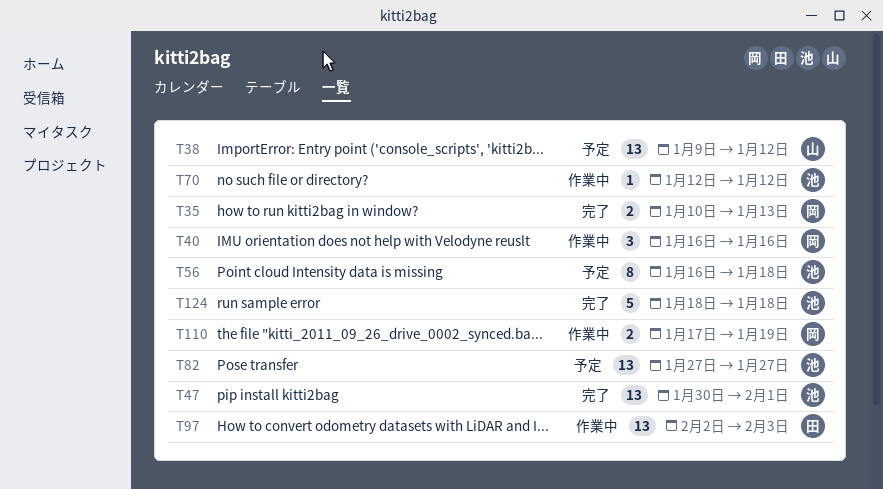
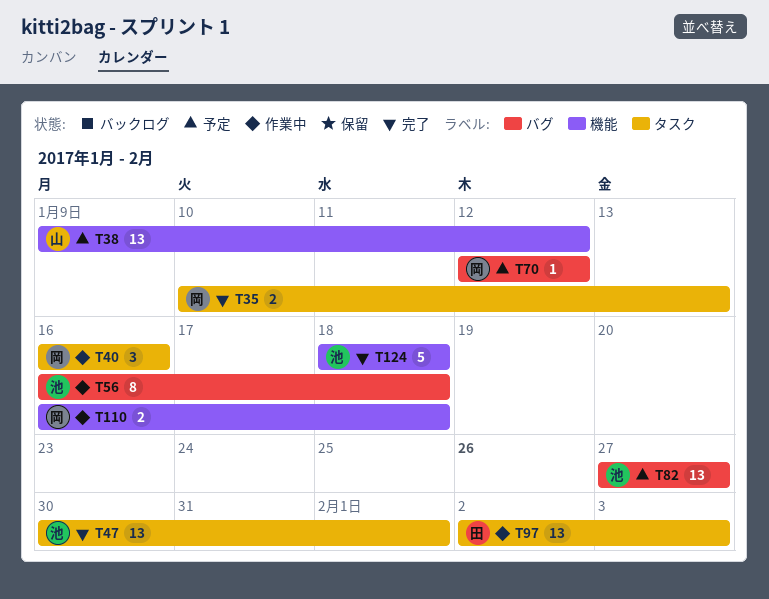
T56, status: 予定 -> 作業中
T70, status: 作業中 -> 予定
T70, owner: 池 -> 岡
T110, start: Jan 17 -> Jan 16
T110, due: Jan 19 -> Jan 18

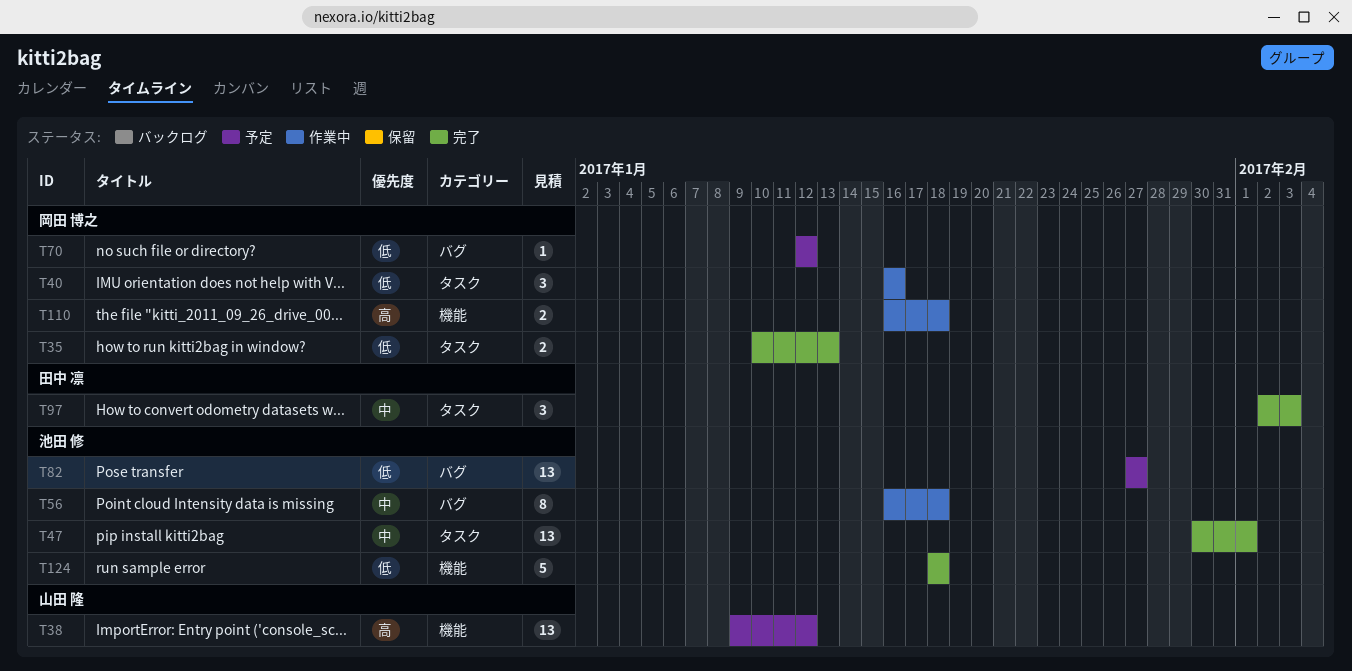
T97, status: 作業中 -> 完了
T97, estimate: 13 -> 3

